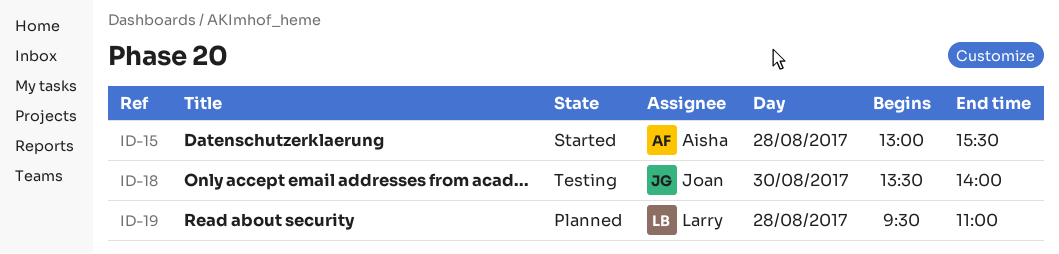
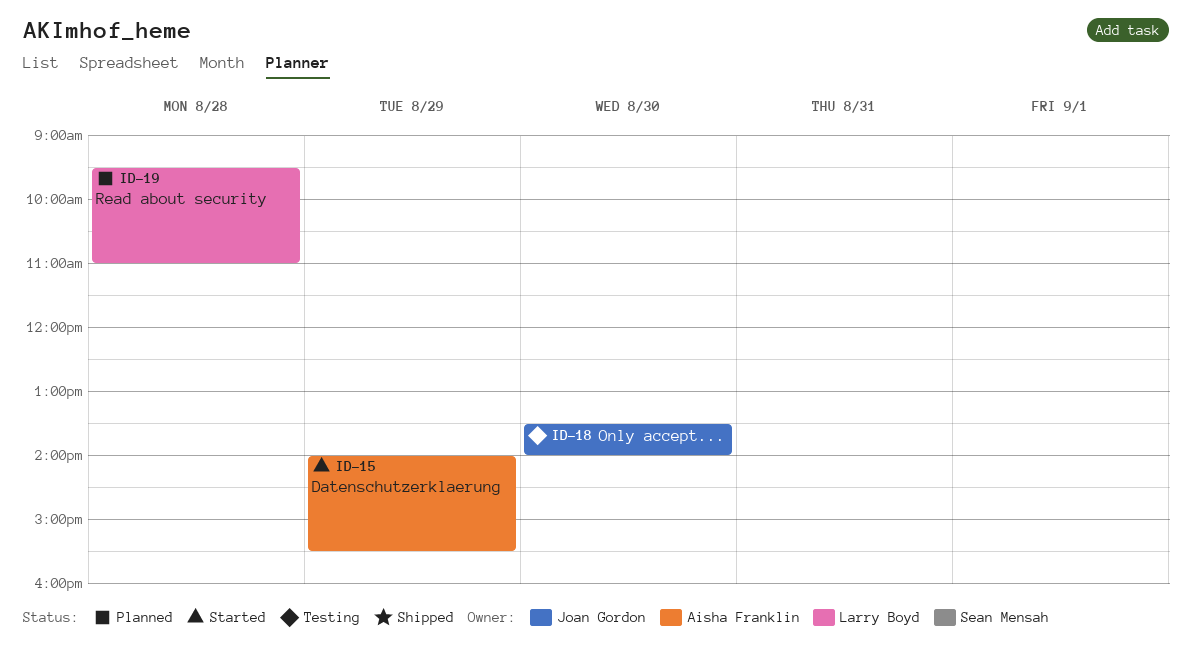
ID-15, day: Aug 28 -> Aug 29
ID-15, begins: 13:00 -> 14:00

